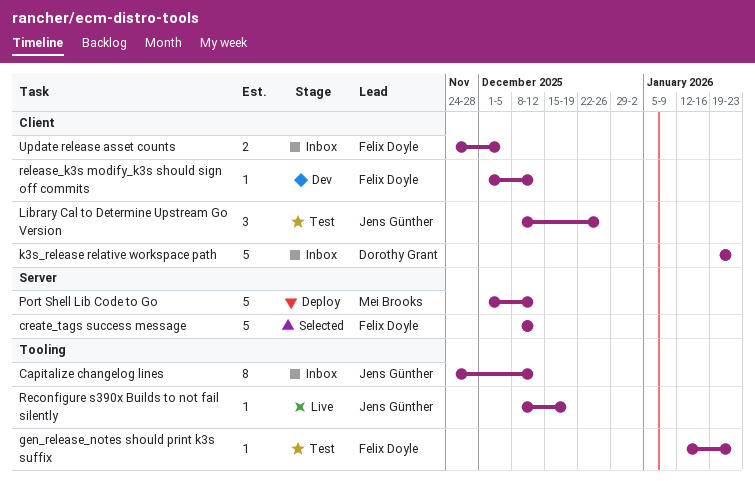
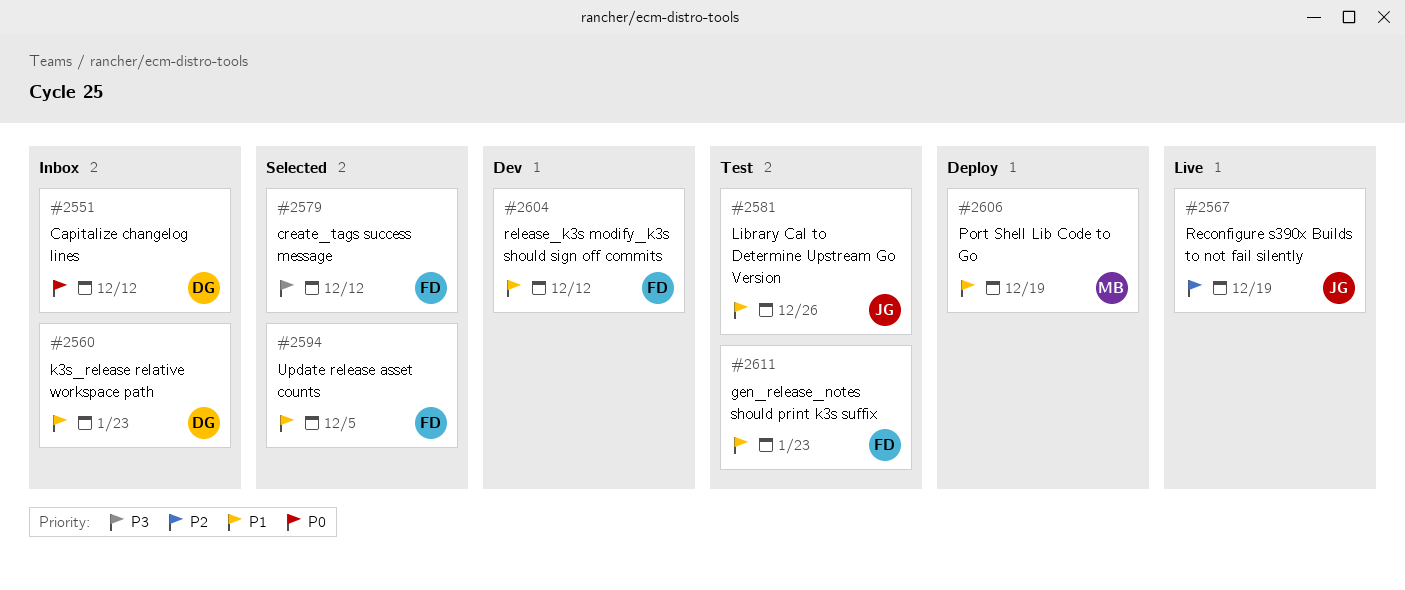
Capitalize changelog lines, owner: Jens Günther -> Dorothy Grant
Port Shell Lib Code to Go, due: Dec 12 -> Dec 19
Update release asset counts, status: Inbox -> Selected

